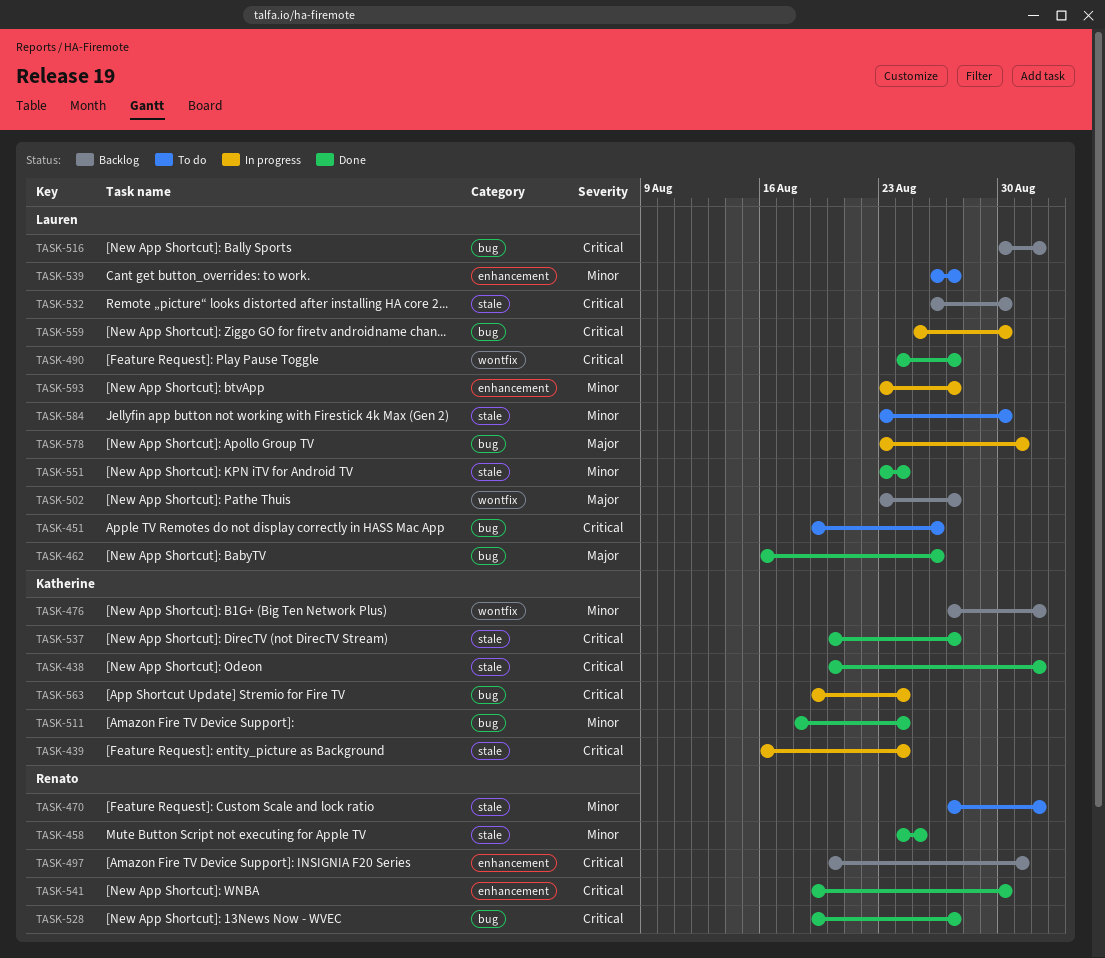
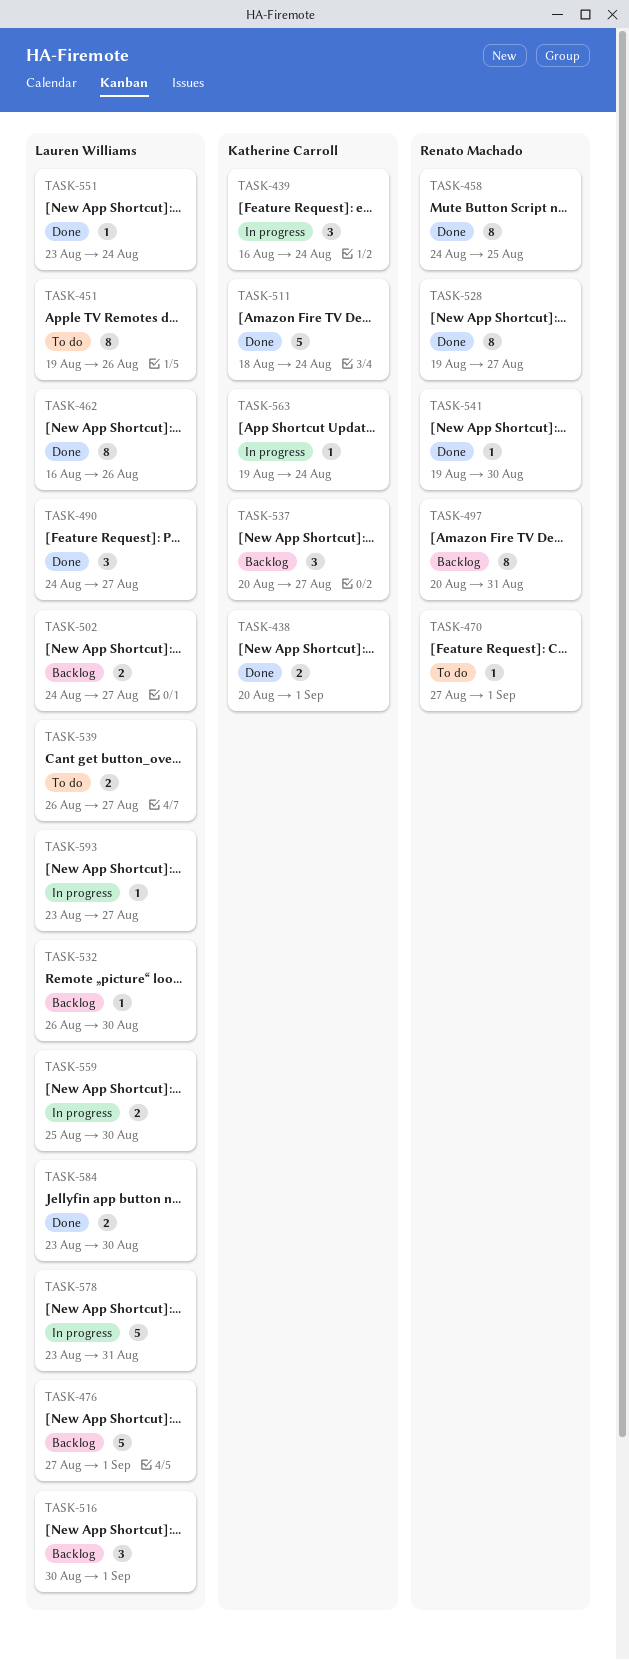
TASK-476, owner: Katherine Carroll -> Lauren Williams
TASK-502, start: Aug 23 -> Aug 24
TASK-537, status: Done -> Backlog
TASK-584, status: To do -> Done

